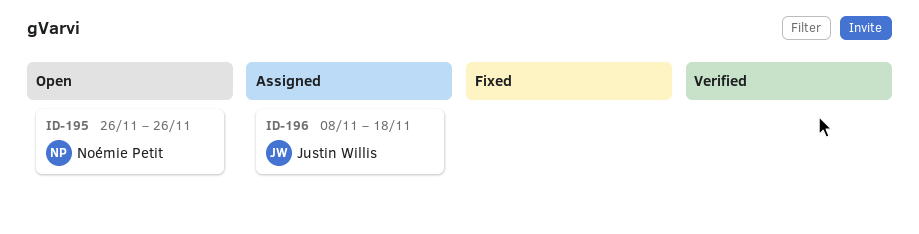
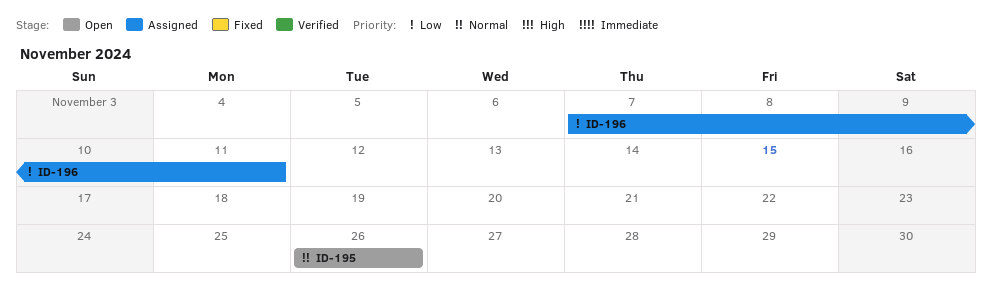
ID-196, start: Nov 8 -> Nov 7
ID-196, due: Nov 18 -> Nov 11

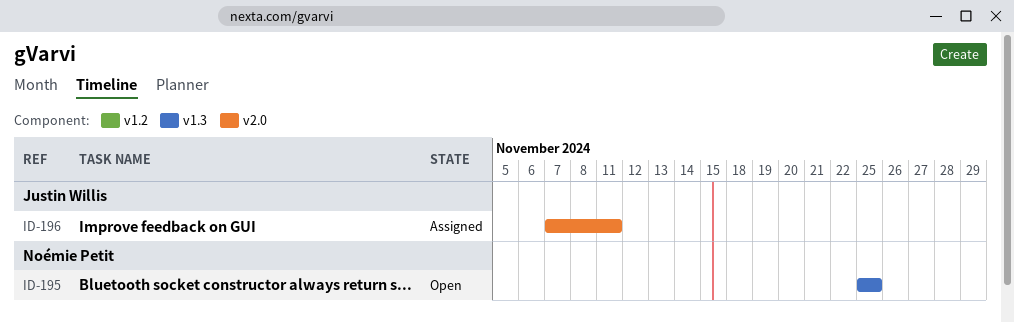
ID-195, start: Nov 26 -> Nov 25
ID-195, due: Nov 26 -> Nov 25

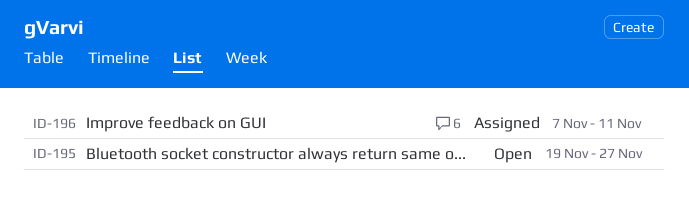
ID-195, start: Nov 25 -> Nov 19
ID-195, due: Nov 25 -> Nov 27

